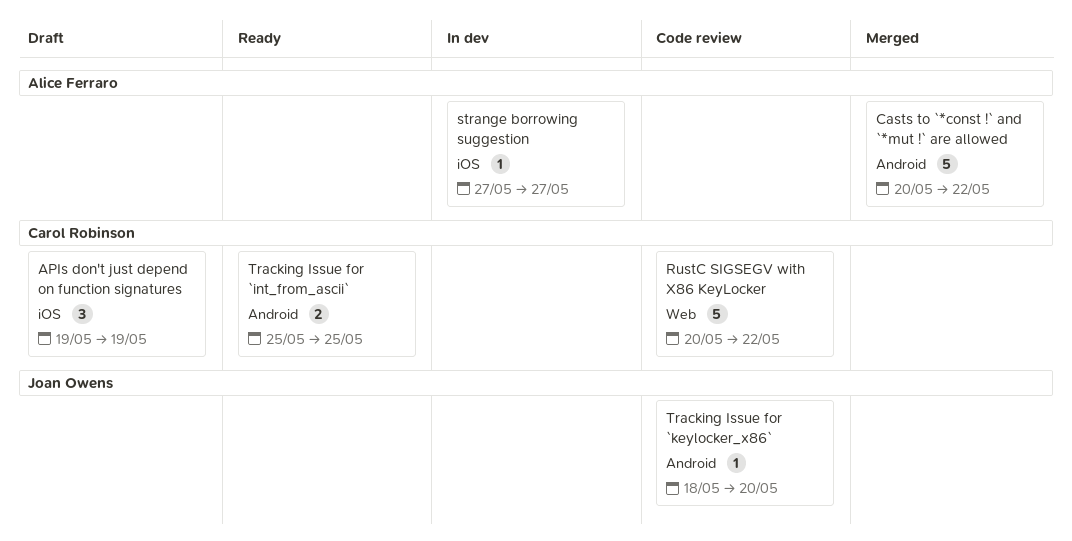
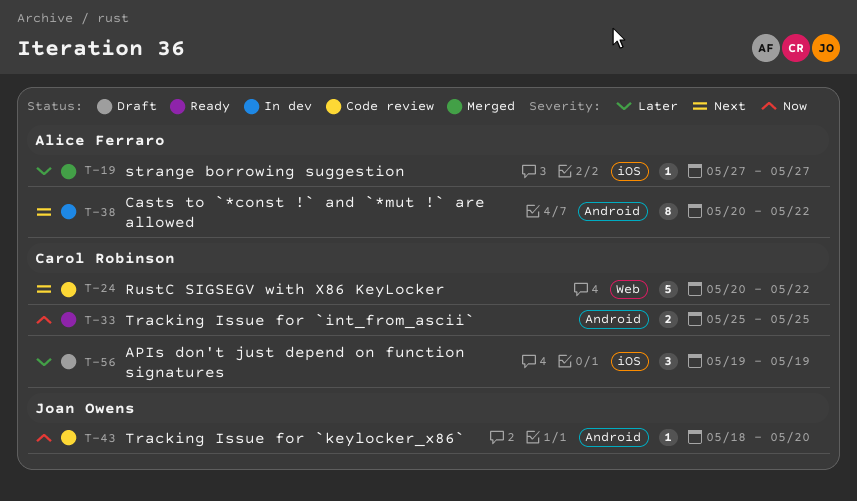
Casts to `*const !` and `*mut !` are allowed, status: Merged -> In dev
Casts to `*const !` and `*mut !` are allowed, estimate: 5 -> 8
strange borrowing suggestion, status: In dev -> Merged

